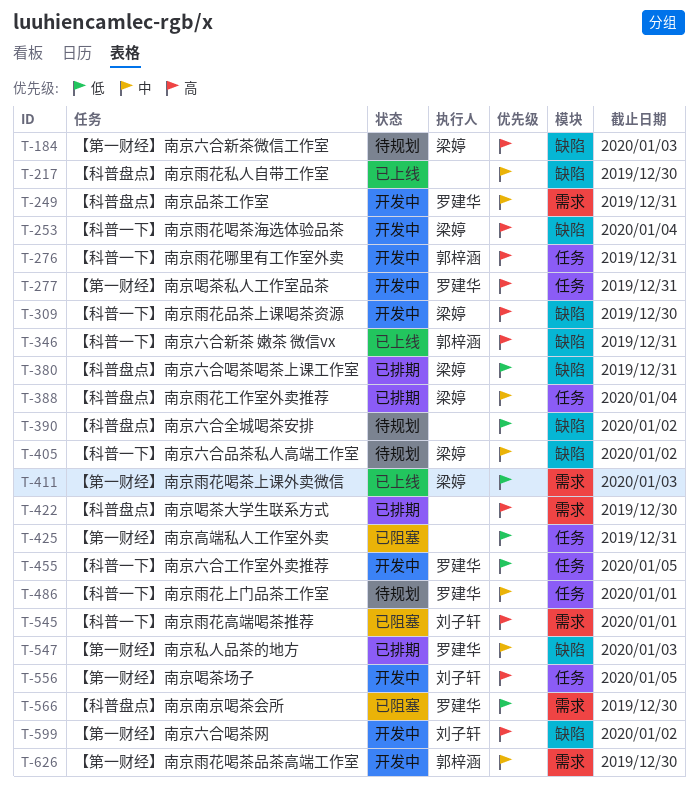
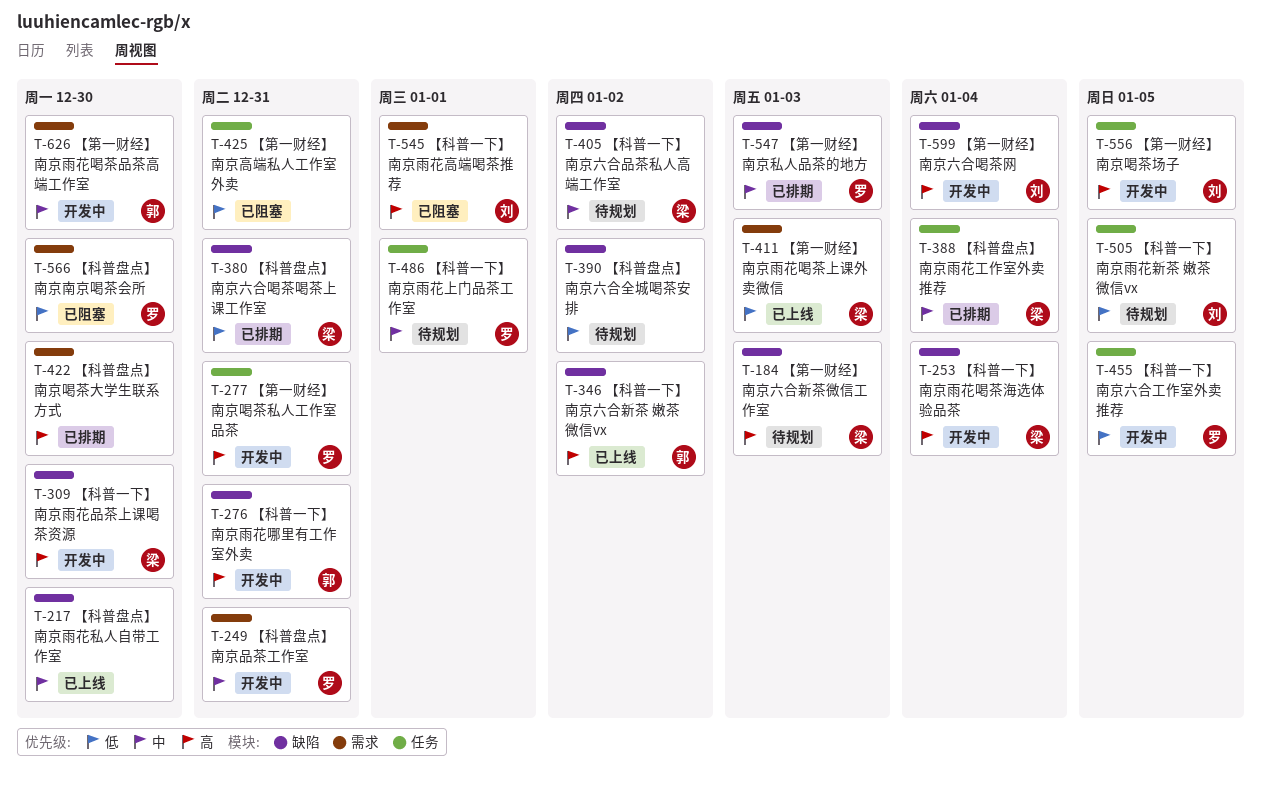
T-276, label: 任务 -> 缺陷
T-346, due: Dec 31 -> Jan 2
T-505: none -> present
T-599, due: Jan 2 -> Jan 4

